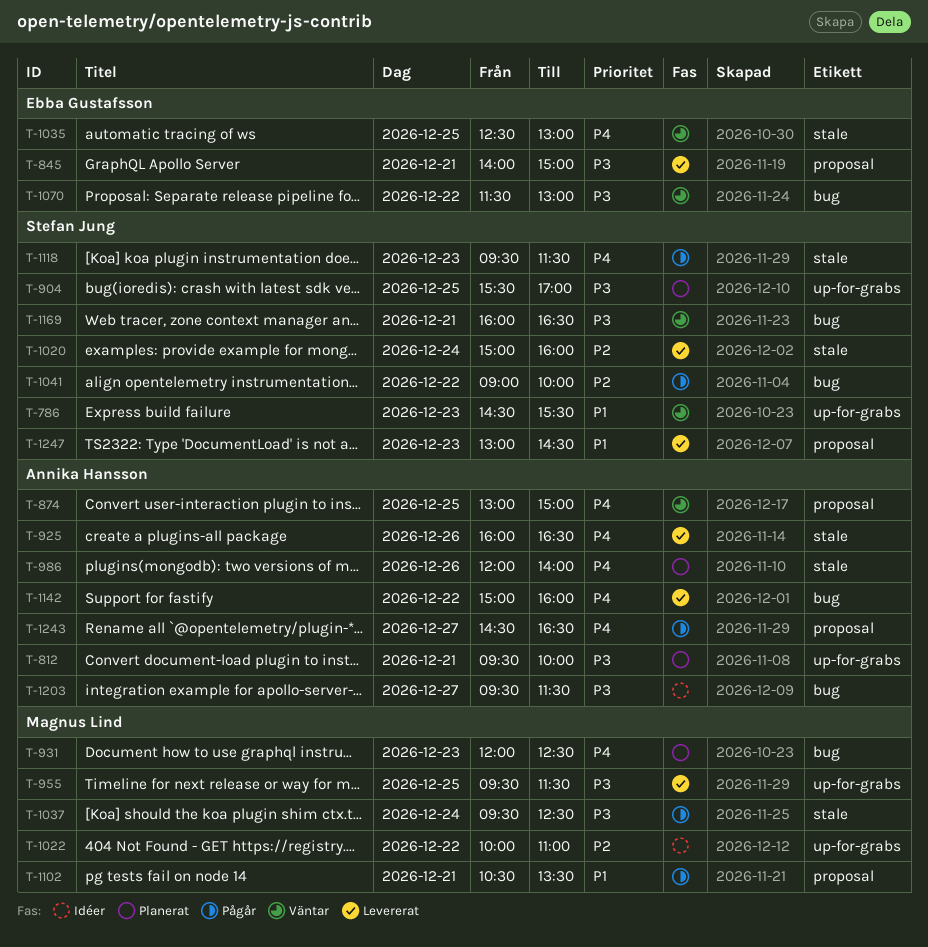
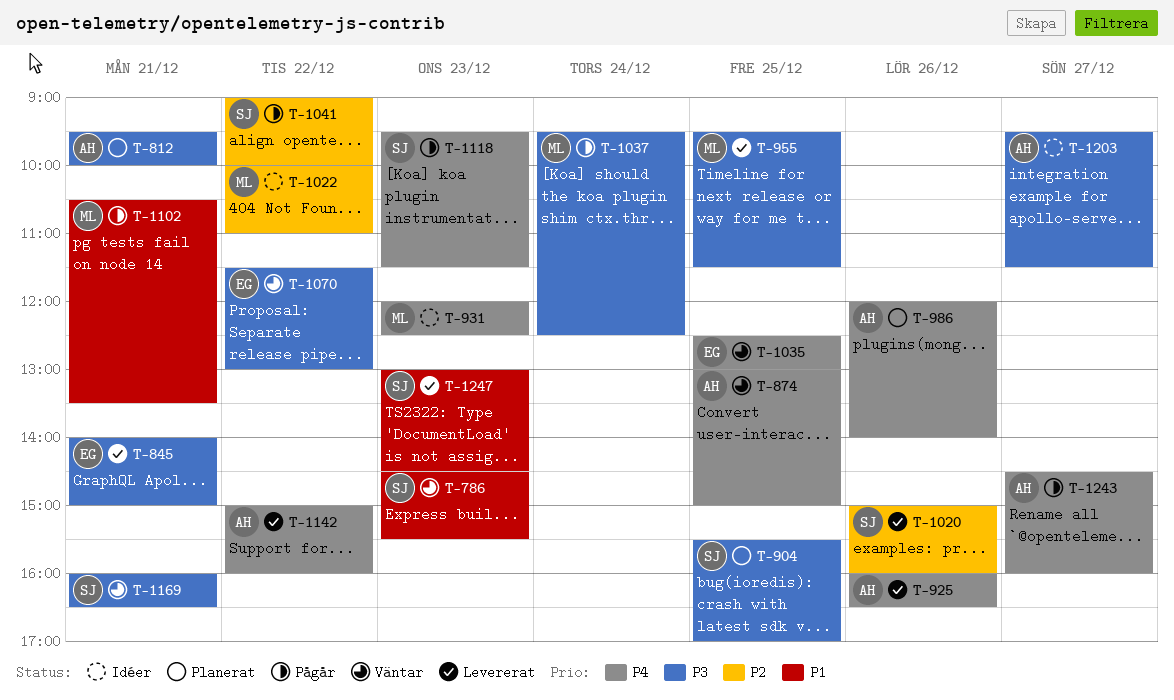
T-931, status: Planerat -> Idéer
T-1020, day: Dec 24 -> Dec 26
T-1243, ends: 16:30 -> 16:00

